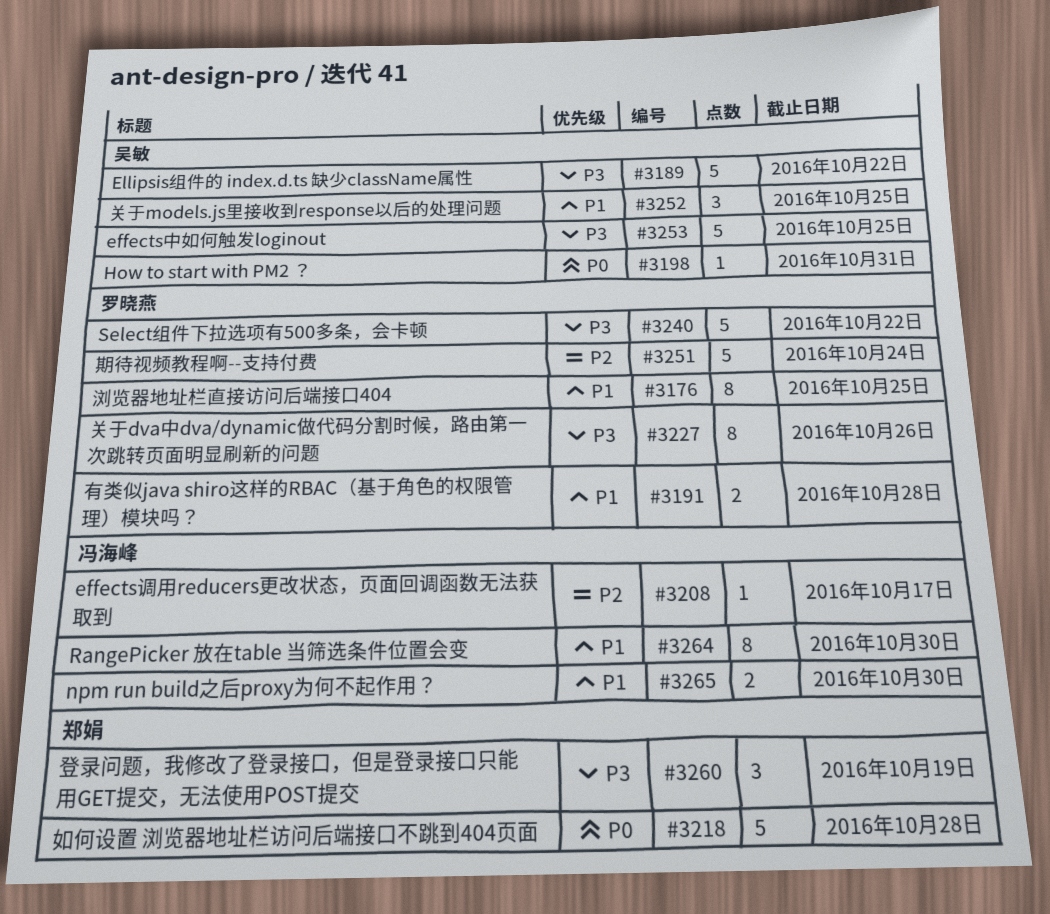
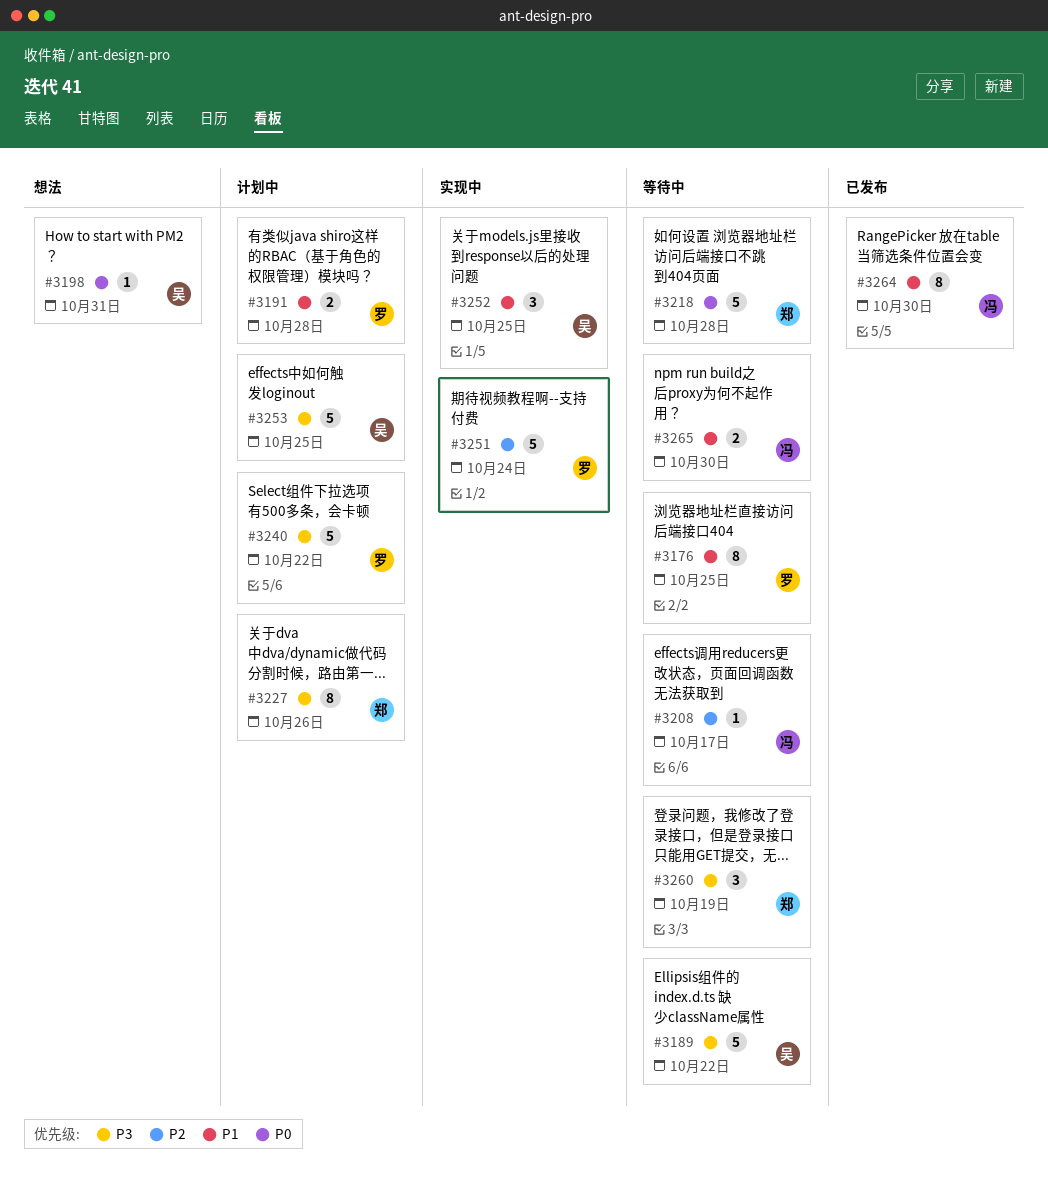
#3227, owner: 罗晓燕 -> 郑娟

